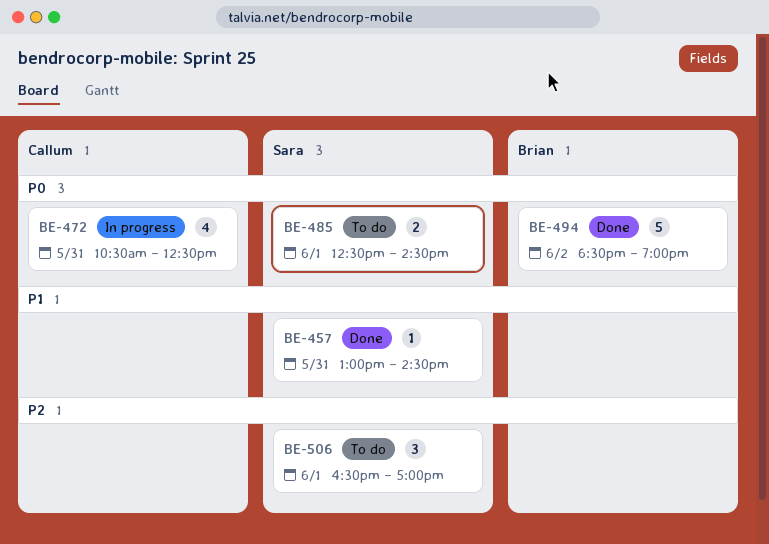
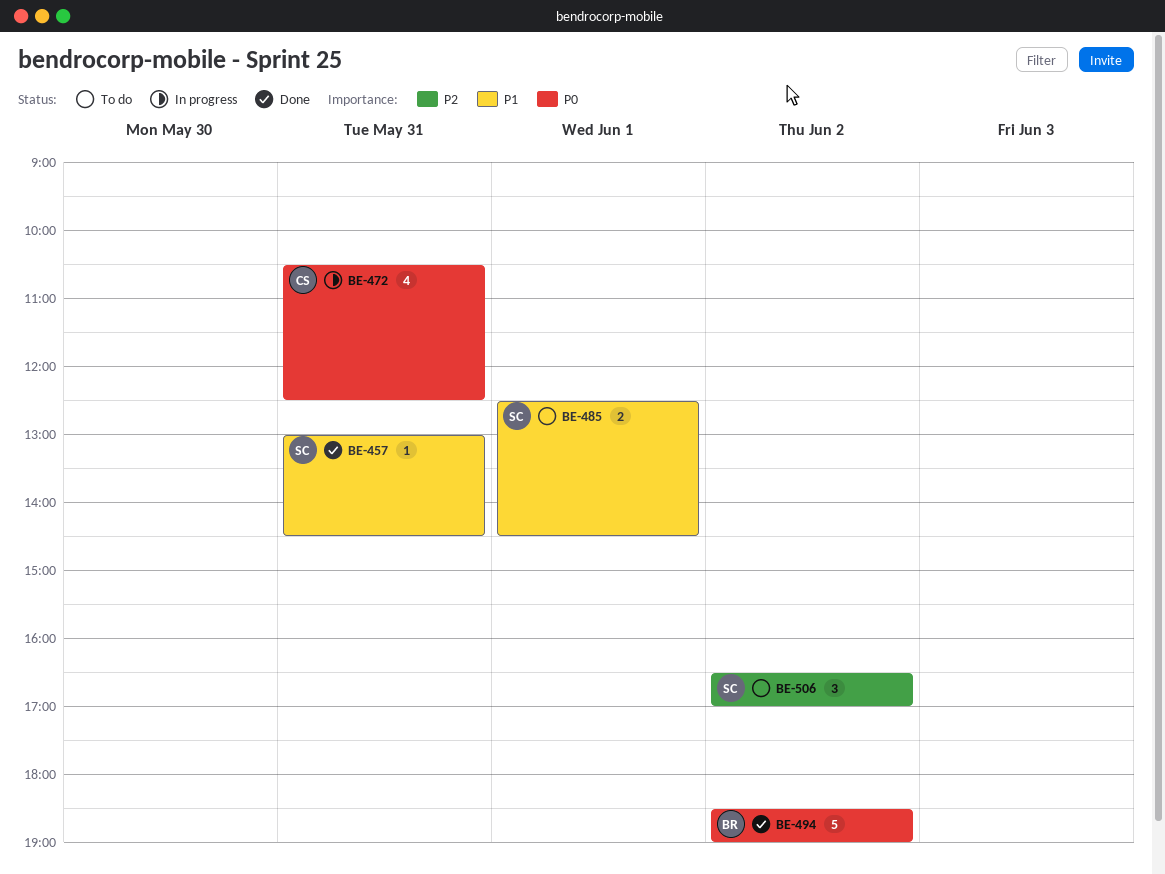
BE-485, priority: P0 -> P1
BE-506, day: Jun 1 -> Jun 2

